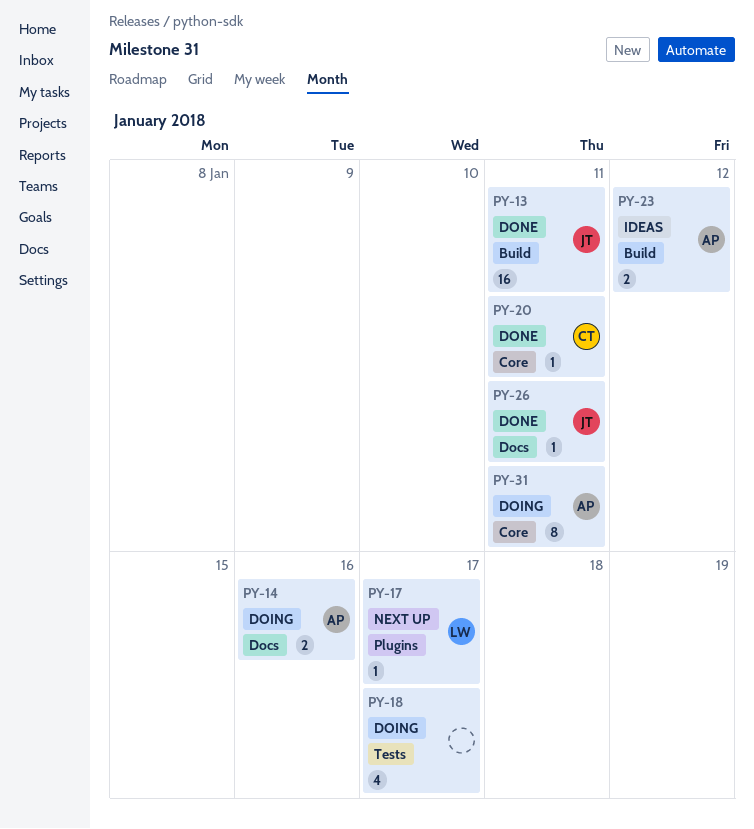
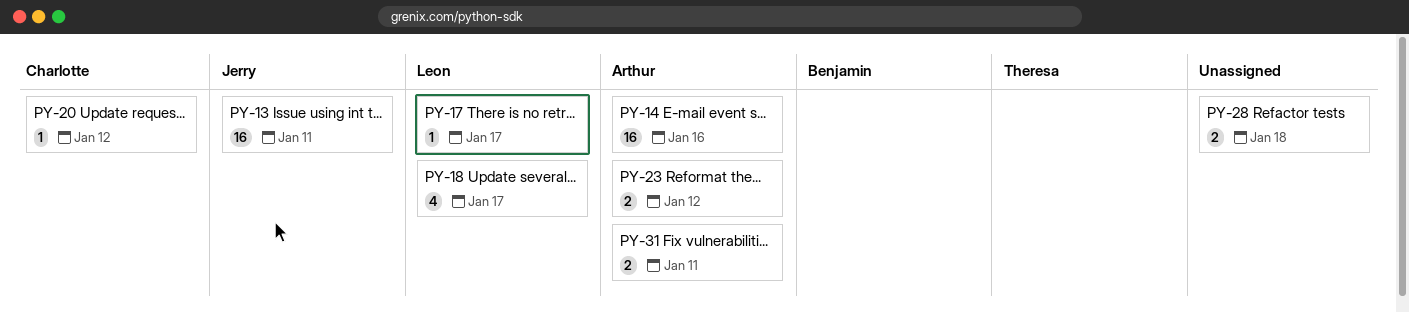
PY-14, estimate: 2 -> 16
PY-18, owner: none -> Leon
PY-20, due: Jan 11 -> Jan 12
PY-26: present -> none
PY-28: none -> present
PY-31, estimate: 8 -> 2

